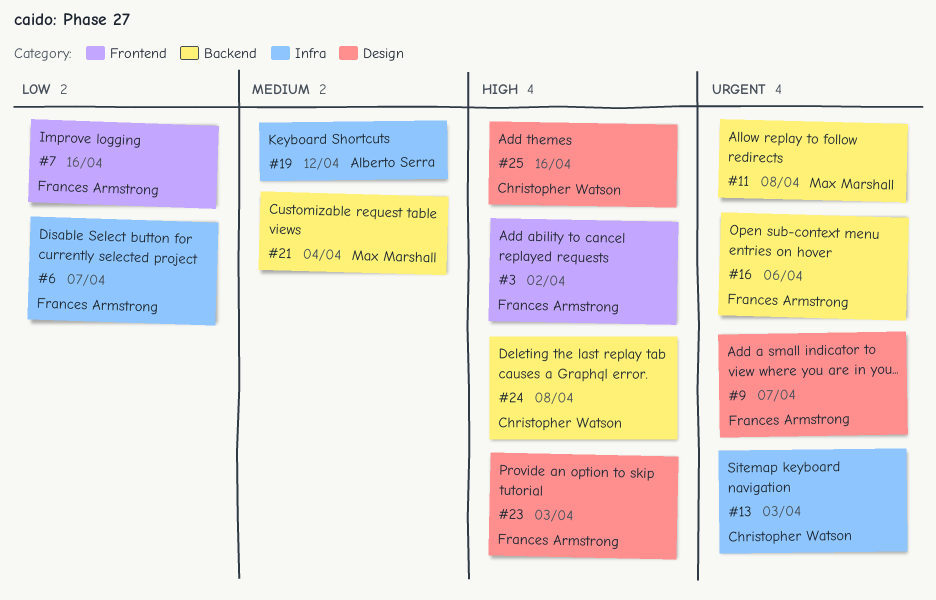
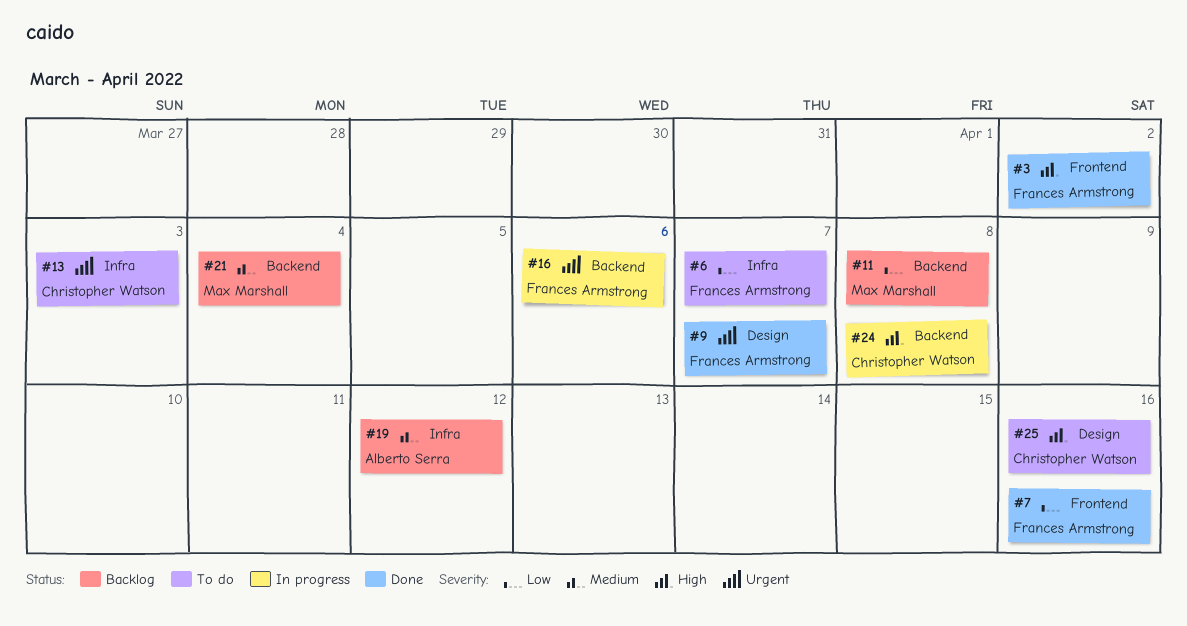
#11, priority: Urgent -> Low
#23: present -> none

